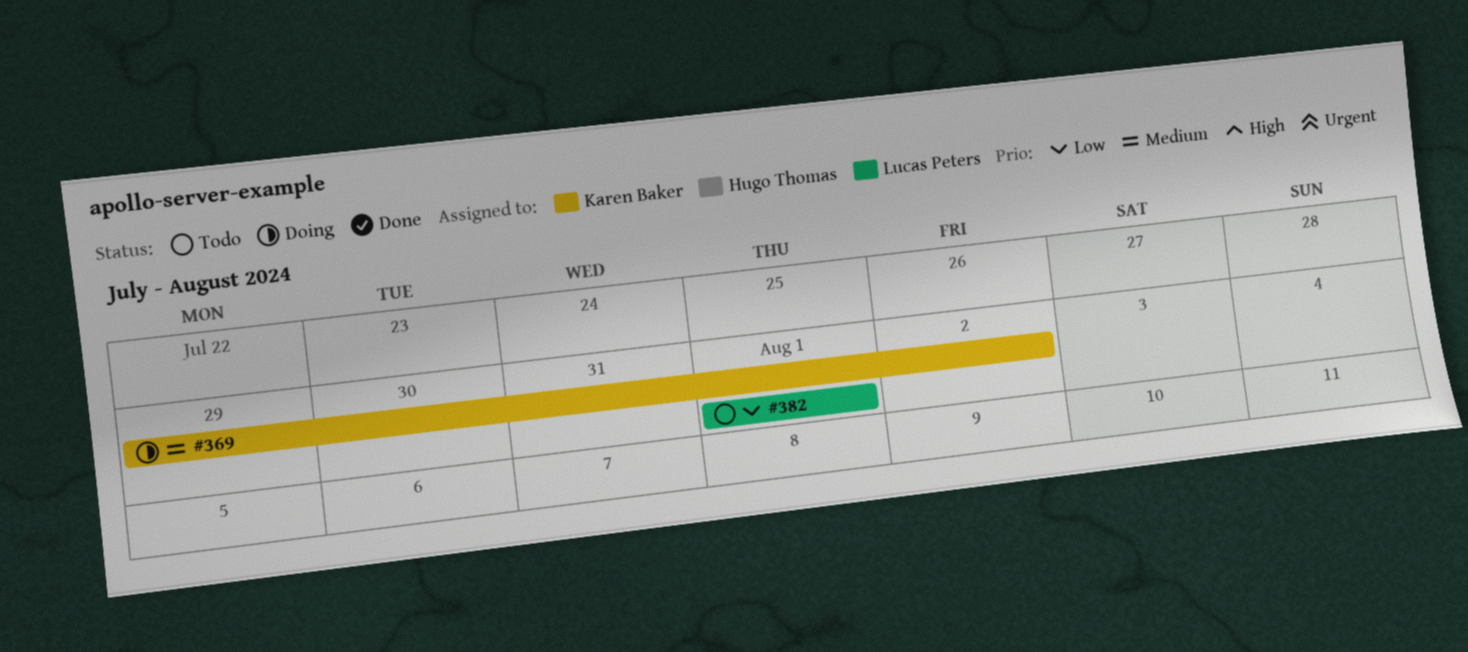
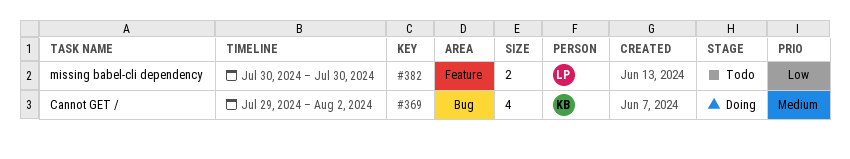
#382, start: Aug 1 -> Jul 30
#382, due: Aug 1 -> Jul 30

